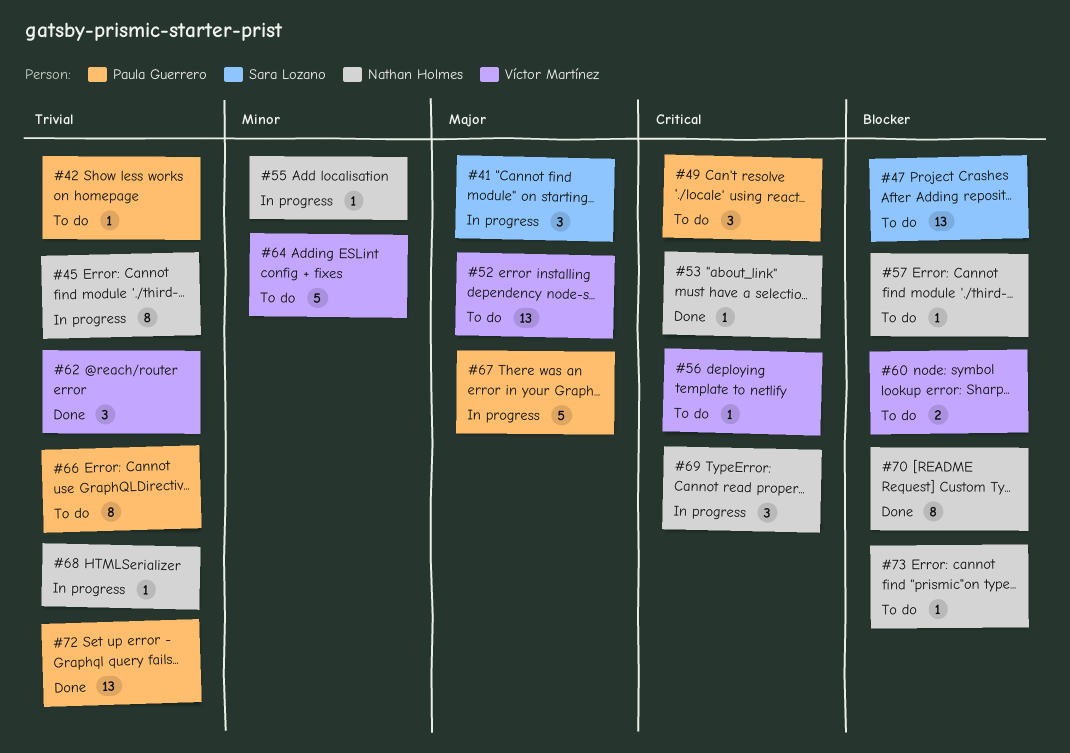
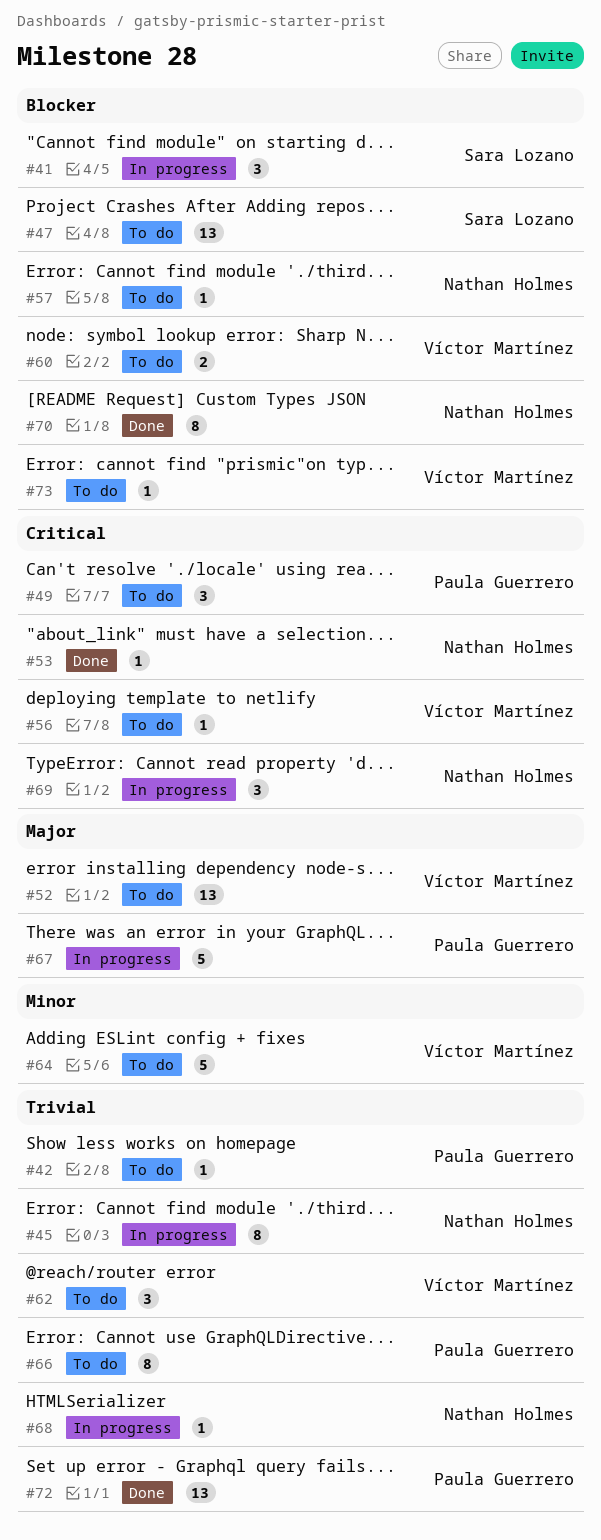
#41, priority: Major -> Blocker
#55: present -> none
#62, status: Done -> To do
#73, owner: Nathan Holmes -> Víctor Martínez

